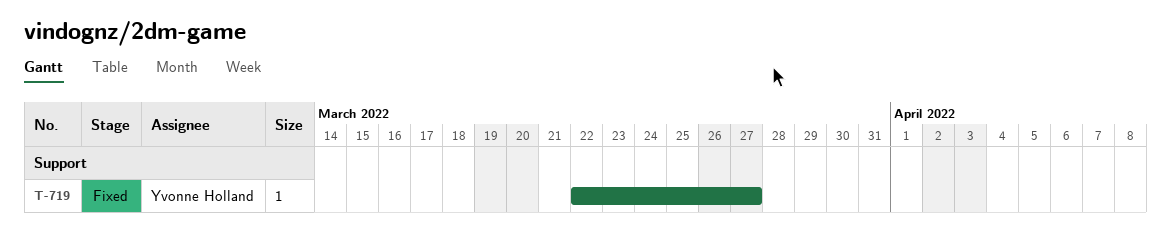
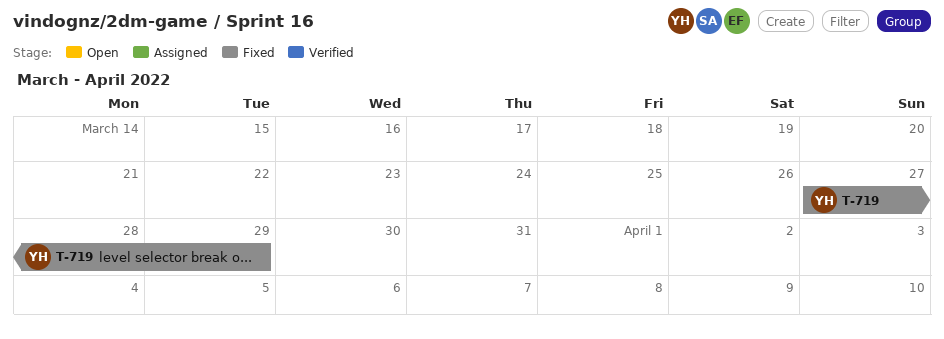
T-719, start: Mar 22 -> Mar 27
T-719, due: Mar 27 -> Mar 29

